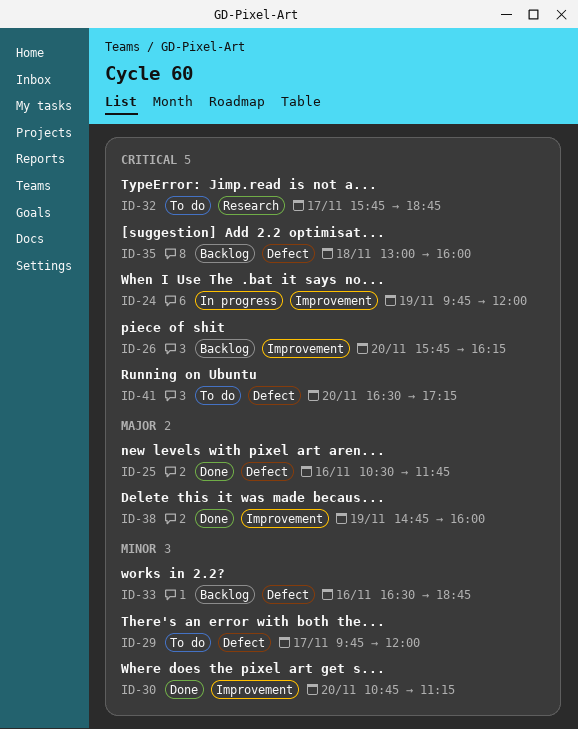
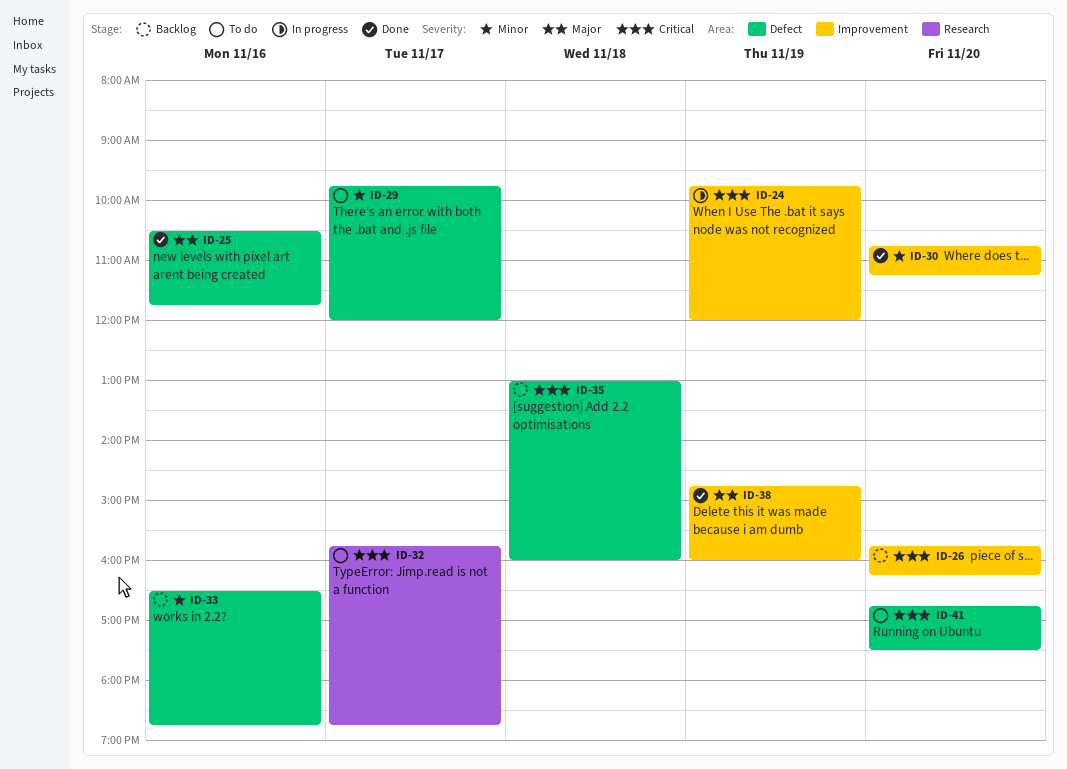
ID-41, begins: 16:30 -> 16:45
ID-41, ends: 17:15 -> 17:30

